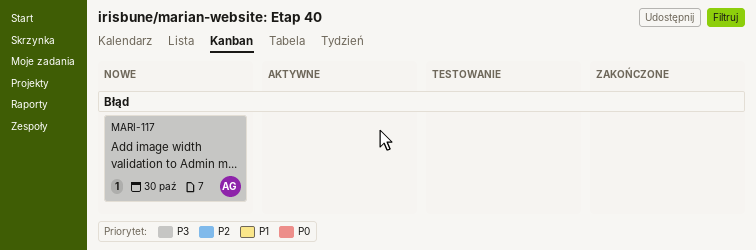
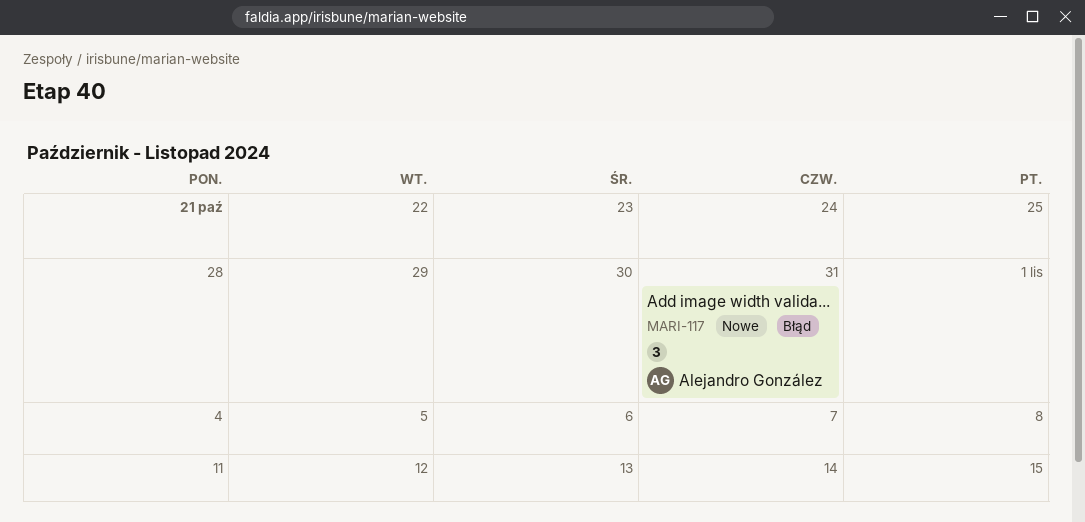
MARI-117, estimate: 1 -> 3
MARI-117, due: Oct 30 -> Oct 31

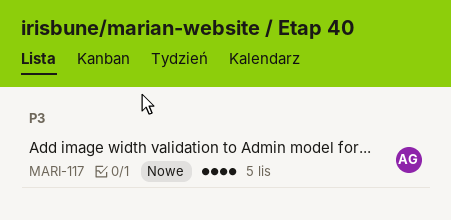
MARI-117, estimate: 3 -> 4
MARI-117, due: Oct 31 -> Nov 5

